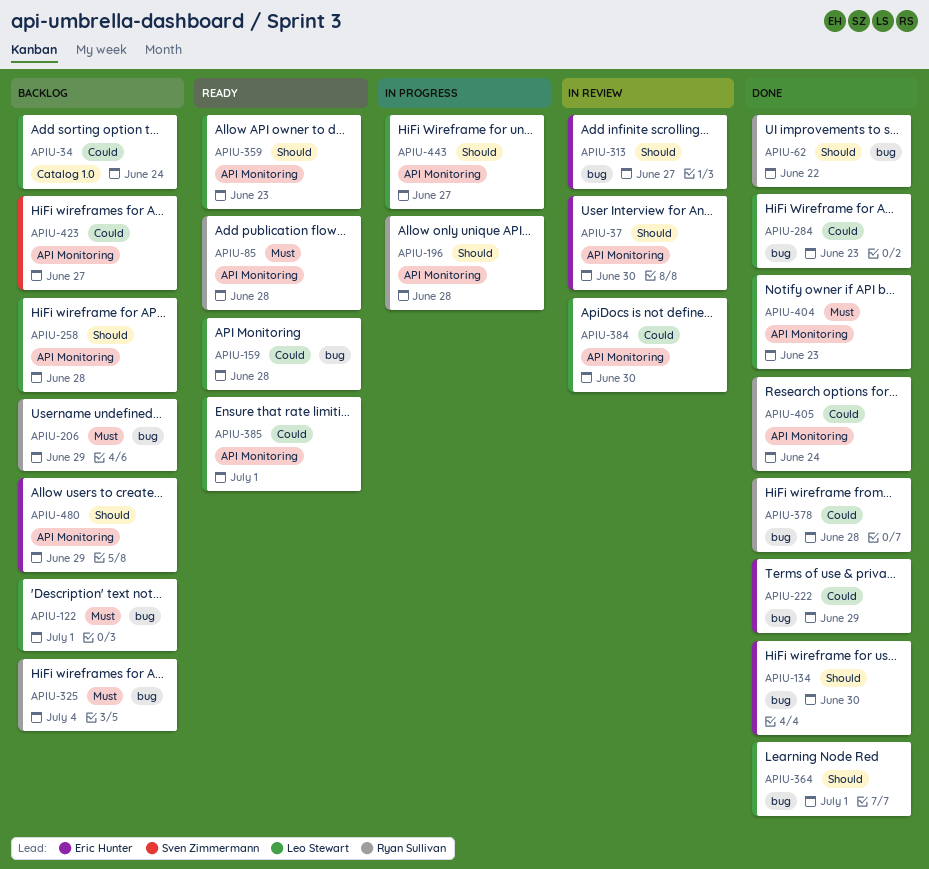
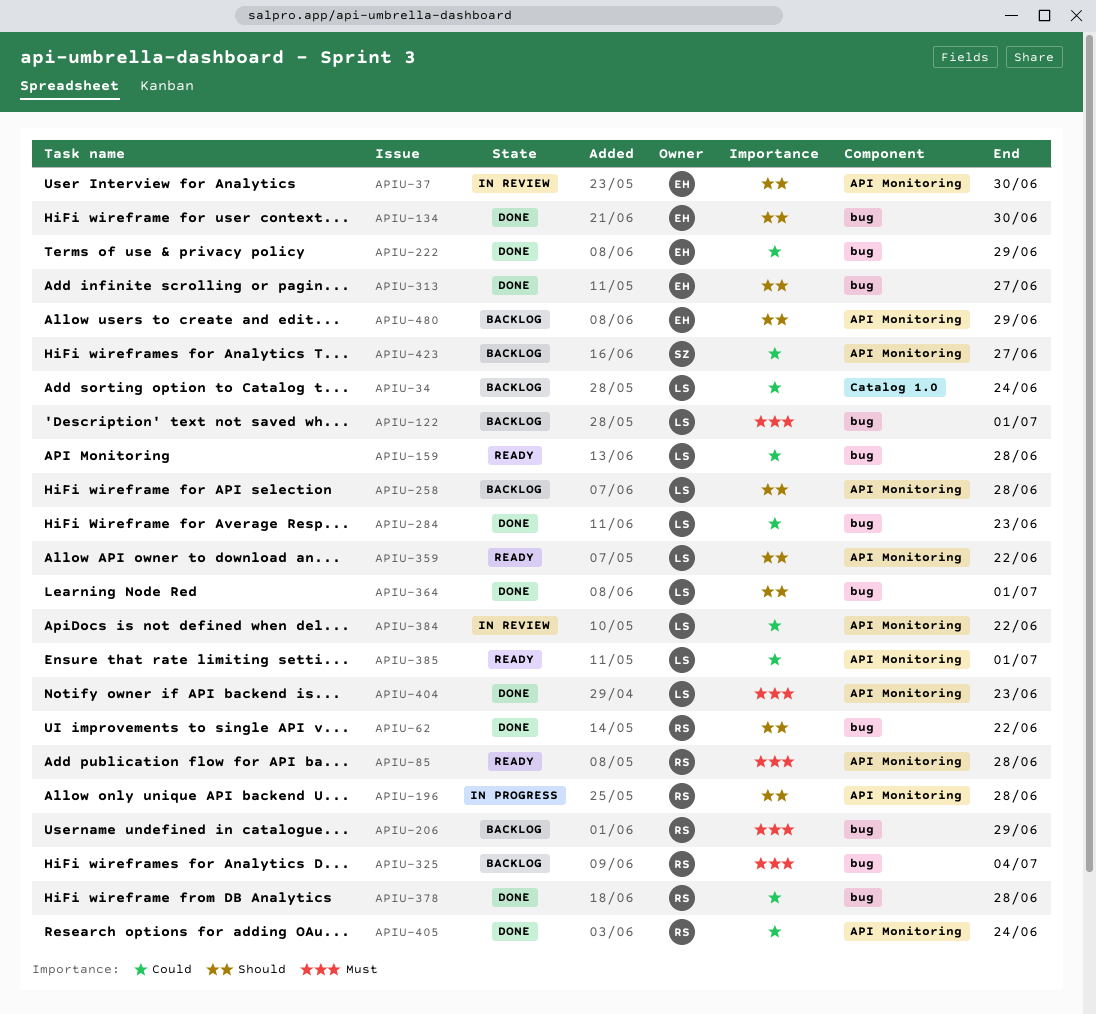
APIU-313, status: In review -> Done
APIU-359, due: Jun 23 -> Jun 22
APIU-384, due: Jun 30 -> Jun 22
APIU-443: present -> none

